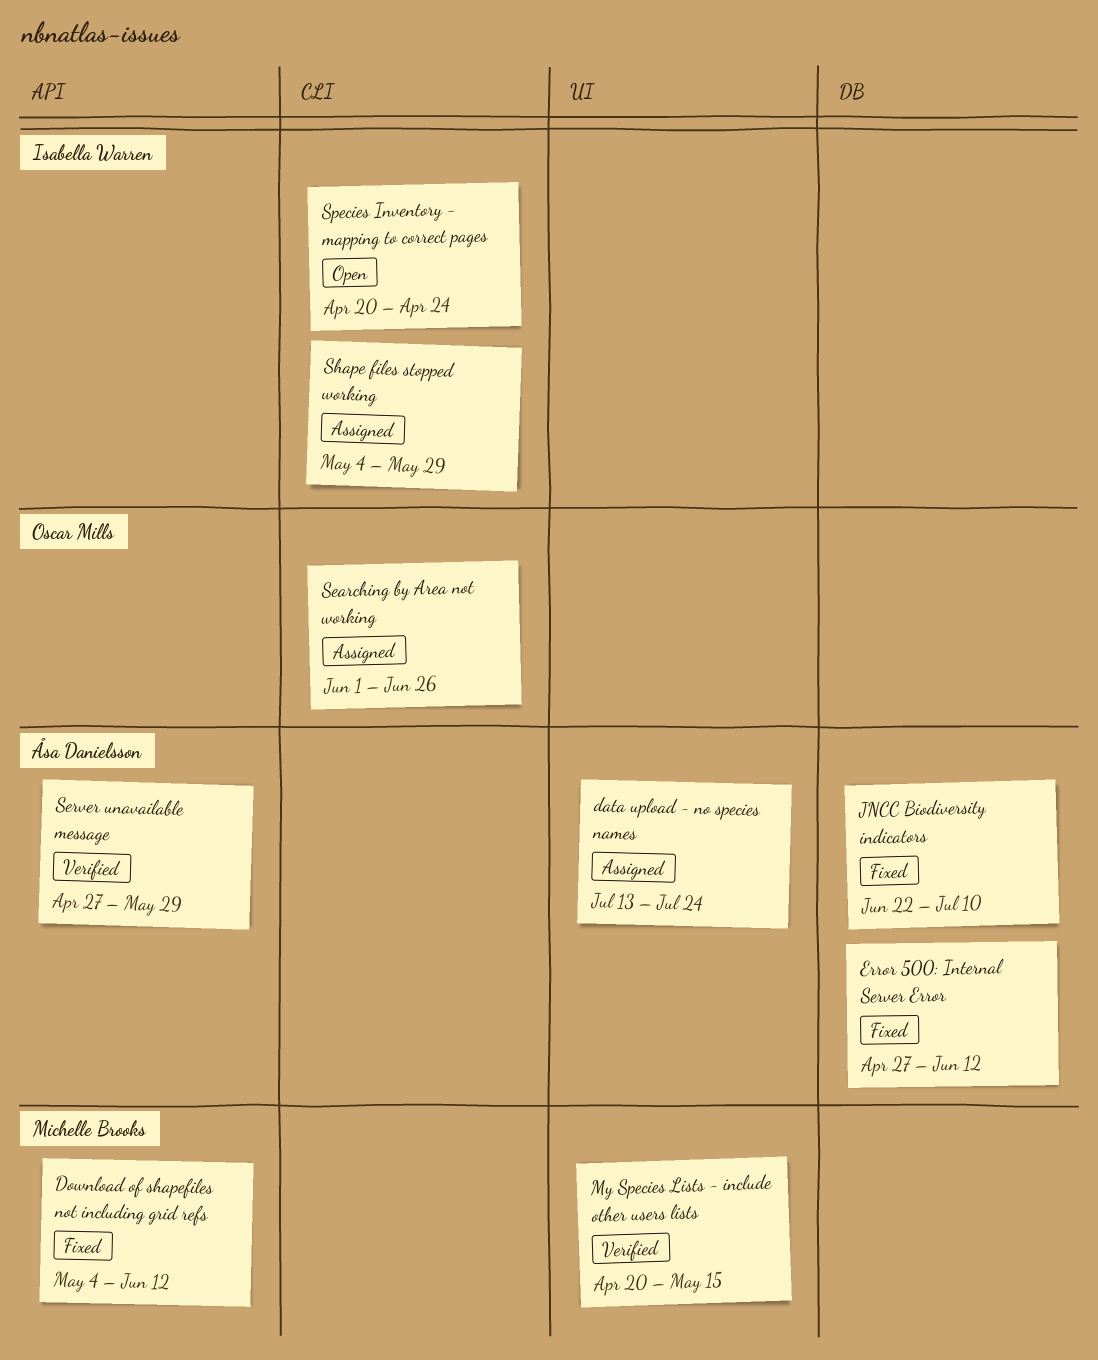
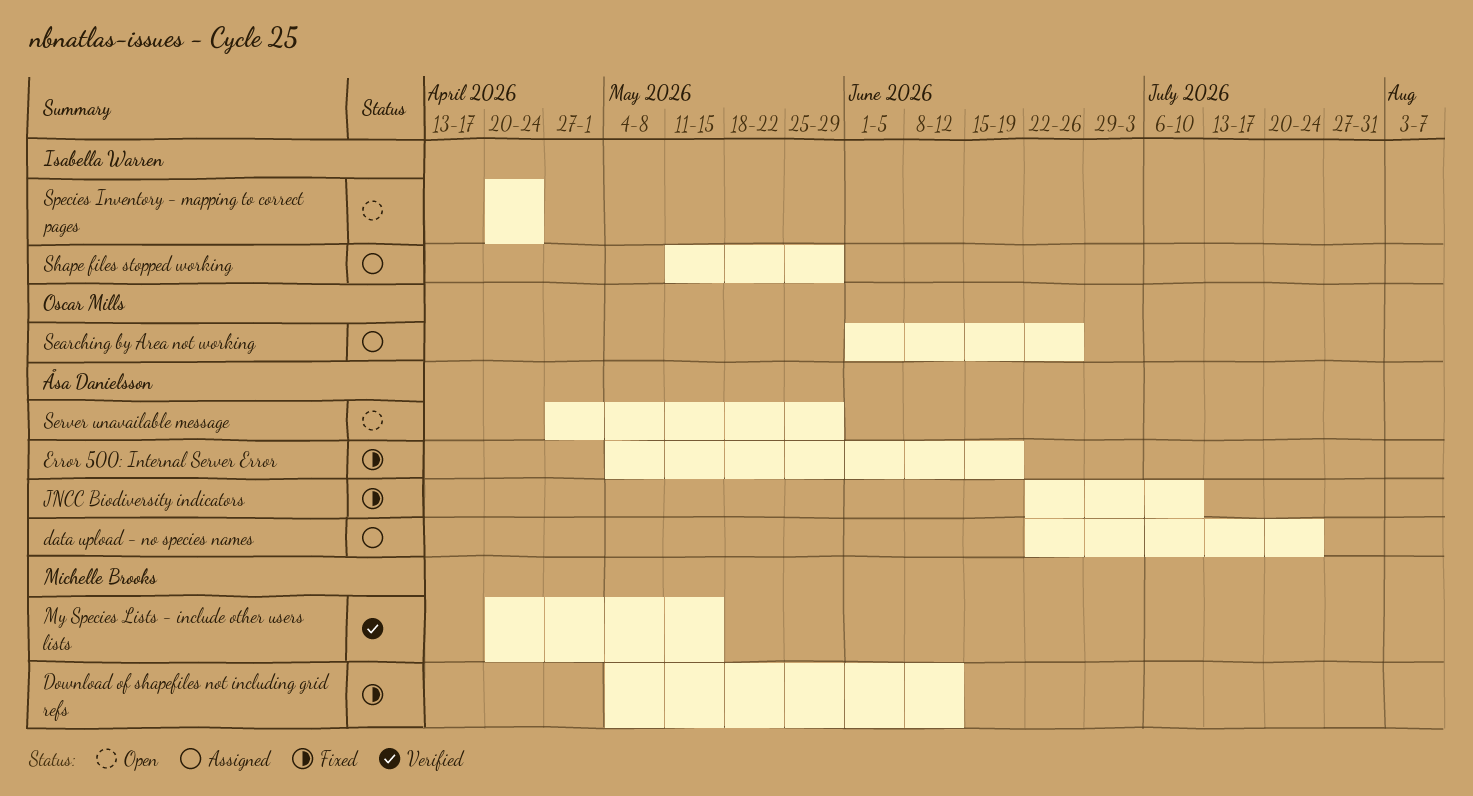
data upload - no species names, start: Jul 13 -> Jun 22
Error 500: Internal Server Error, start: Apr 27 -> May 4
Error 500: Internal Server Error, due: Jun 12 -> Jun 19
Server unavailable message, status: Verified -> Open
Shape files stopped working, start: May 4 -> May 11

